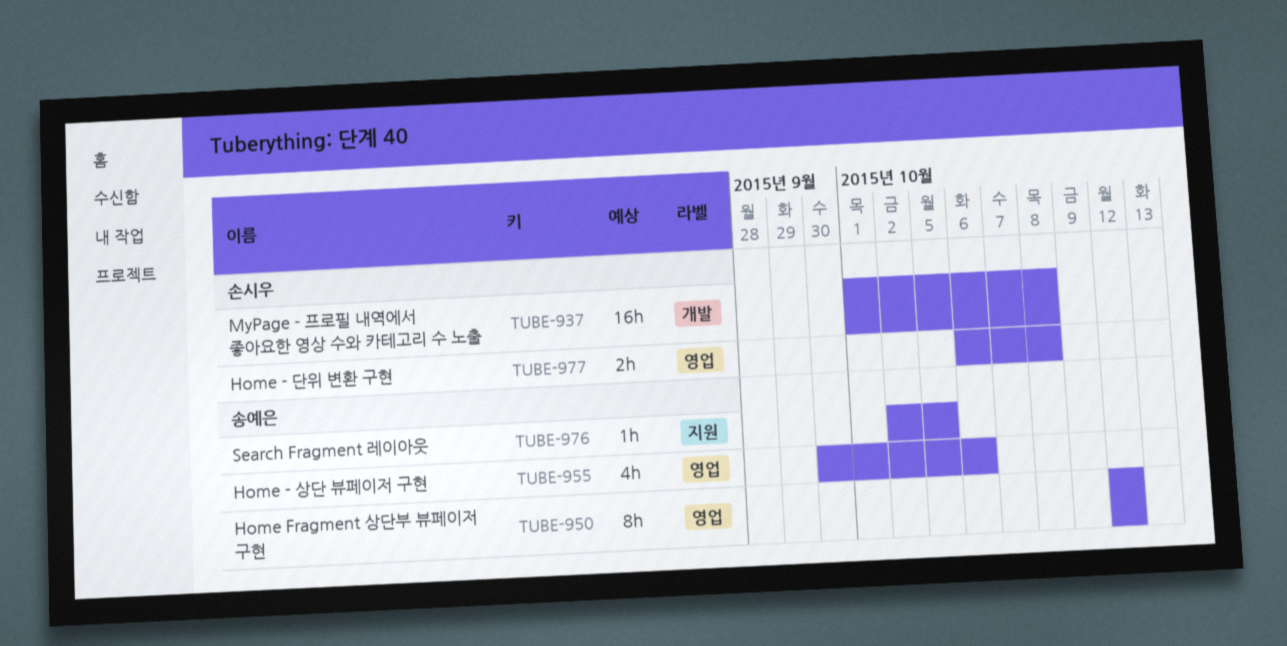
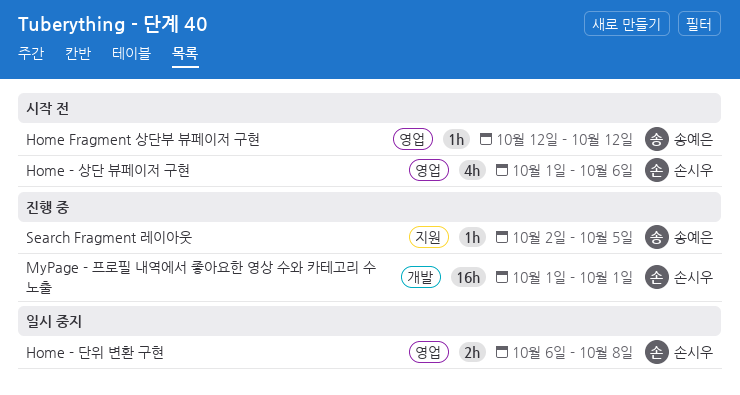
Home - 상단 뷰페이저 구현, owner: 송예은 -> 손시우
Home - 상단 뷰페이저 구현, start: Sep 30 -> Oct 1
Home Fragment 상단부 뷰페이저 구현, estimate: 8h -> 1h
MyPage - 프로필 내역에서 좋아요한 영상 수와 카테고리 수 노출, due: Oct 8 -> Oct 1

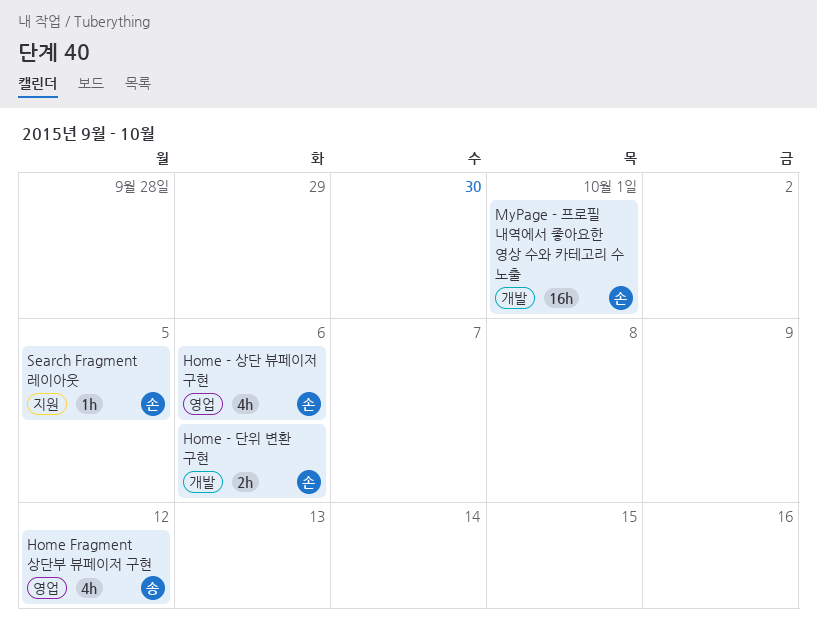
Home - 단위 변환 구현, label: 영업 -> 개발
Home - 단위 변환 구현, due: Oct 8 -> Oct 6
Home Fragment 상단부 뷰페이저 구현, estimate: 1h -> 4h
Search Fragment 레이아웃, owner: 송예은 -> 손시우

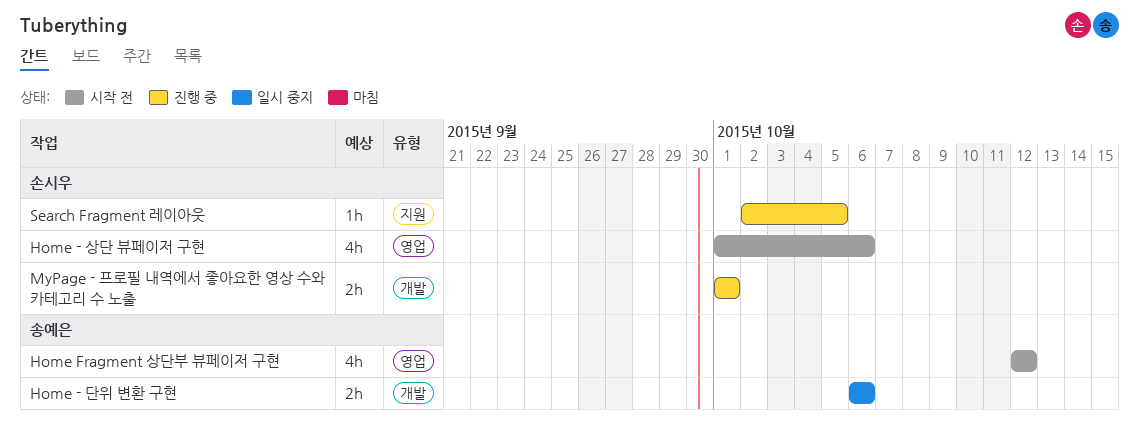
Home - 단위 변환 구현, owner: 손시우 -> 송예은
MyPage - 프로필 내역에서 좋아요한 영상 수와 카테고리 수 노출, estimate: 16h -> 2h

